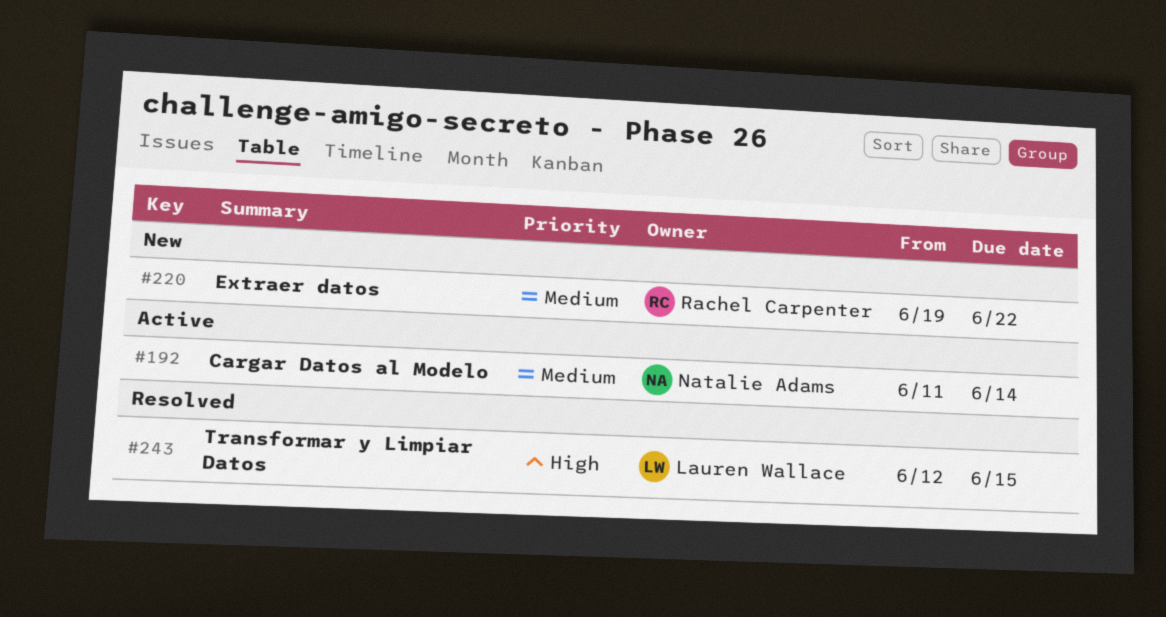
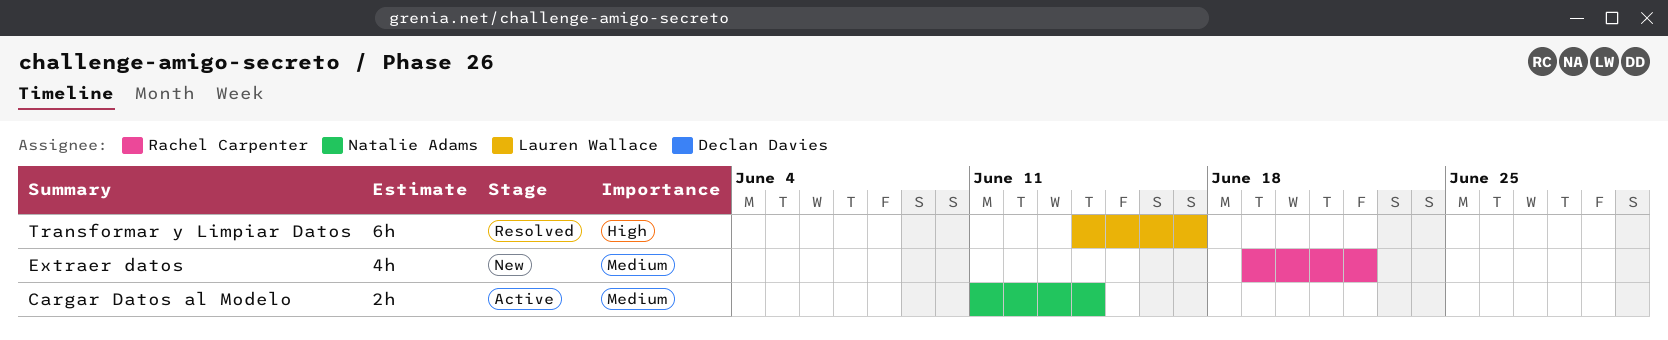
Transformar y Limpiar Datos, start: Jun 12 -> Jun 14
Transformar y Limpiar Datos, due: Jun 15 -> Jun 17

